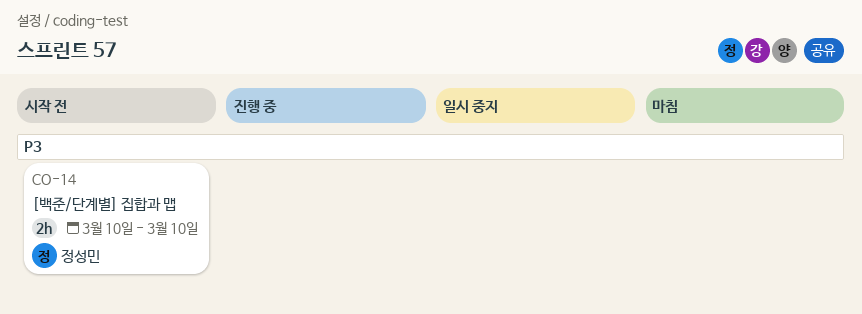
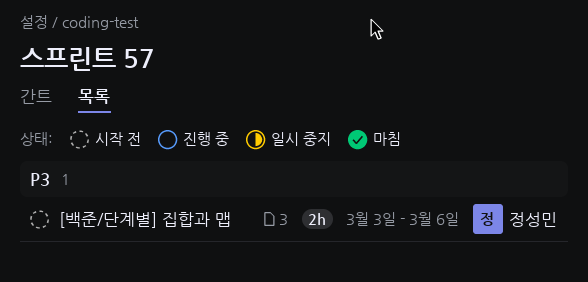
[백준/단계별] 집합과 맵, start: Mar 10 -> Mar 3
[백준/단계별] 집합과 맵, due: Mar 10 -> Mar 6

